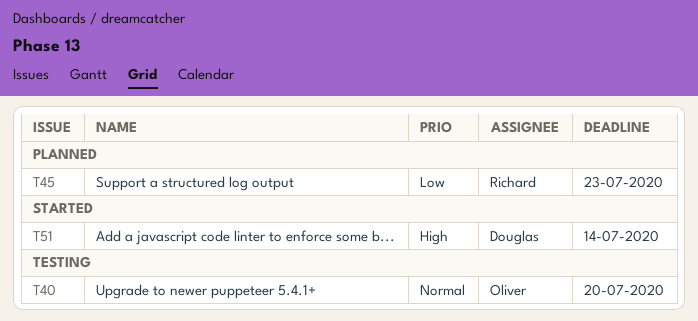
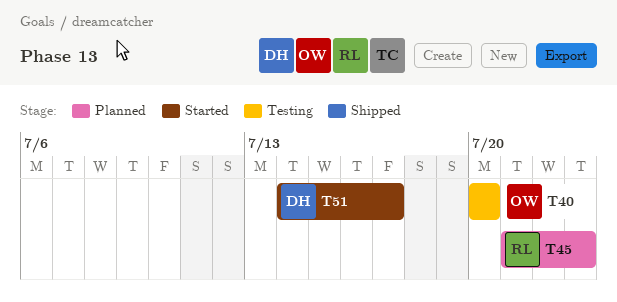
T51, due: Jul 14 -> Jul 17

